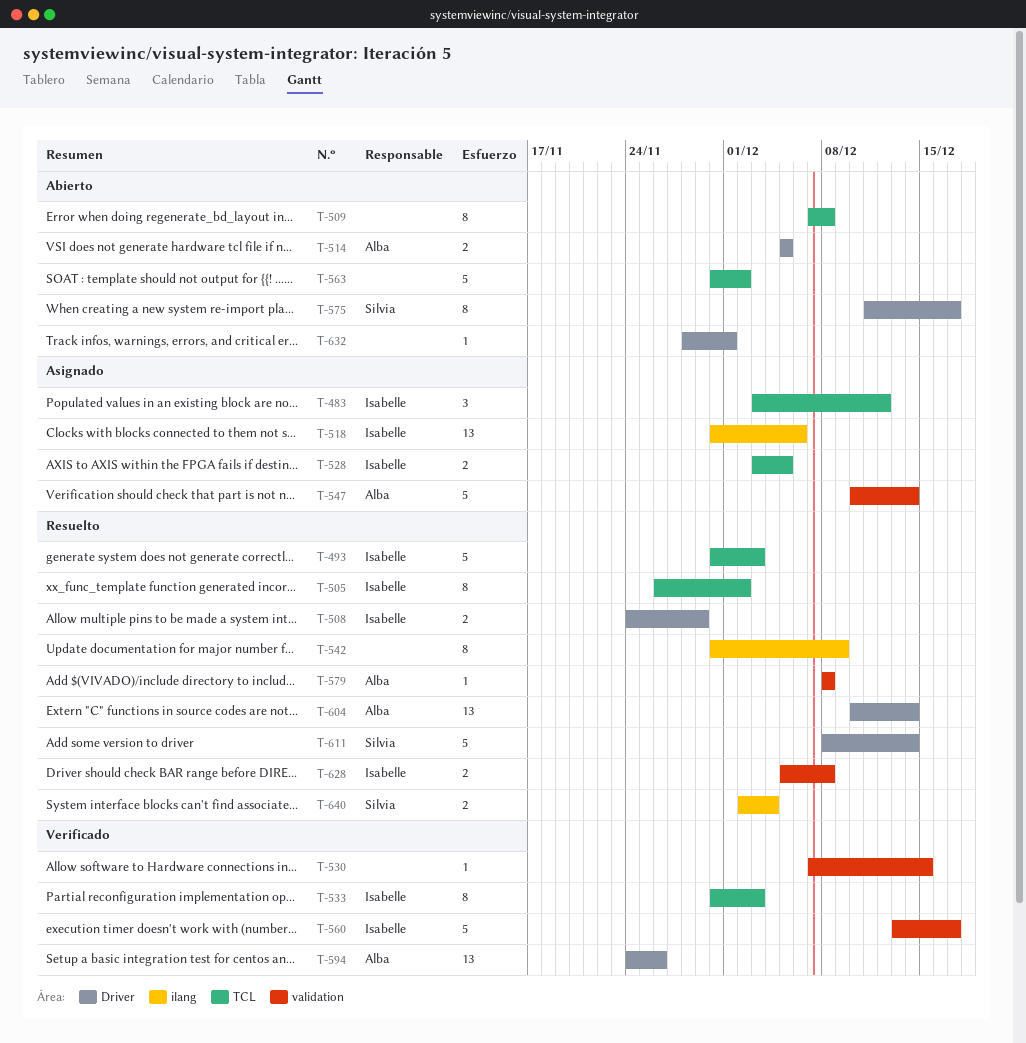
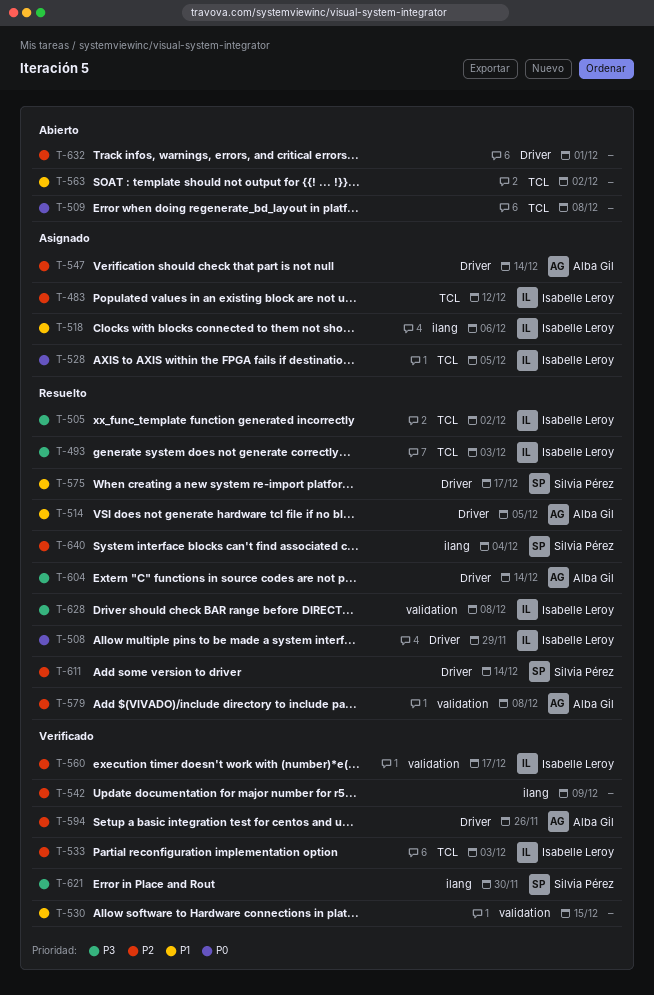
T-514, status: Abierto -> Resuelto
T-542, status: Resuelto -> Verificado
T-547, label: validation -> Driver
T-575, status: Abierto -> Resuelto
T-621: none -> present

